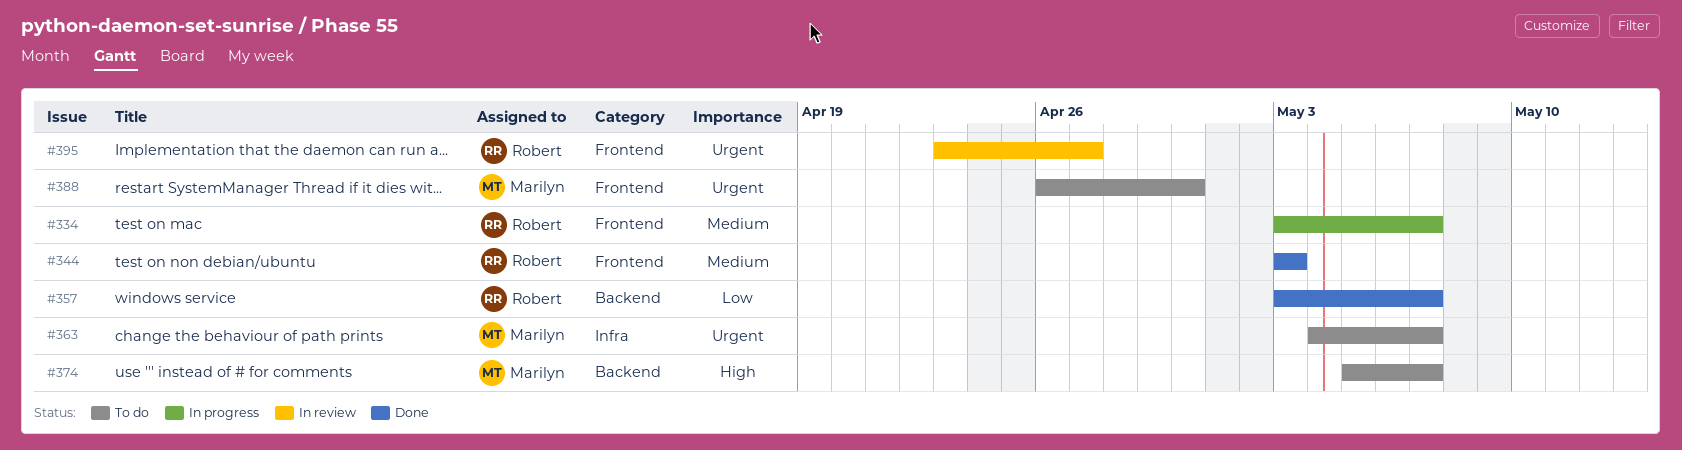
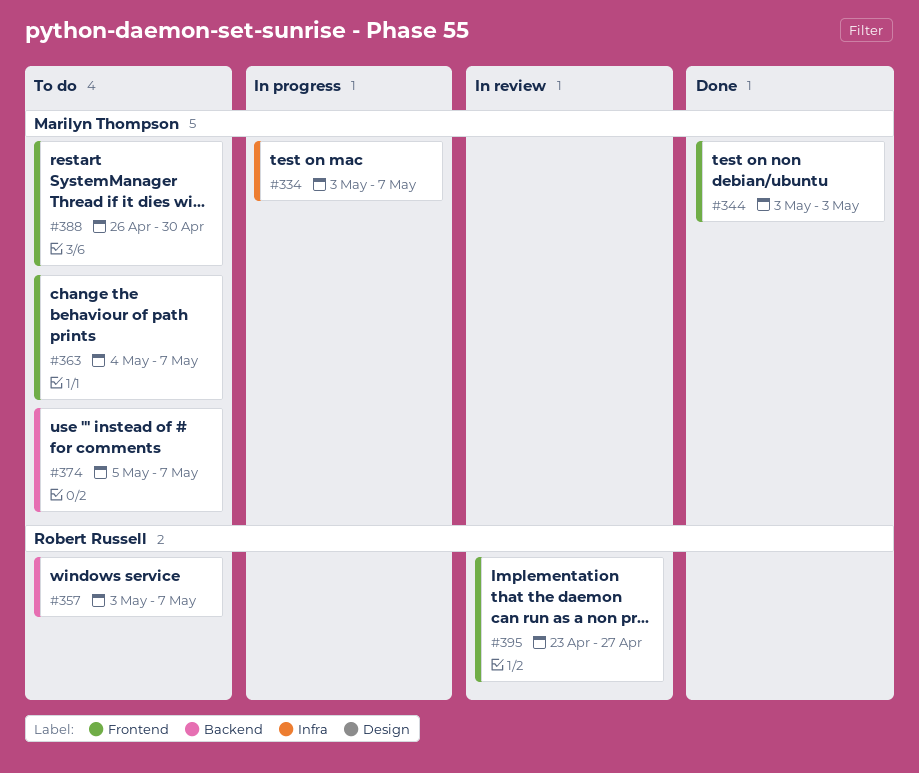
#334, owner: Robert Russell -> Marilyn Thompson
#334, label: Frontend -> Infra
#344, owner: Robert Russell -> Marilyn Thompson
#357, status: Done -> To do
#363, label: Infra -> Frontend

